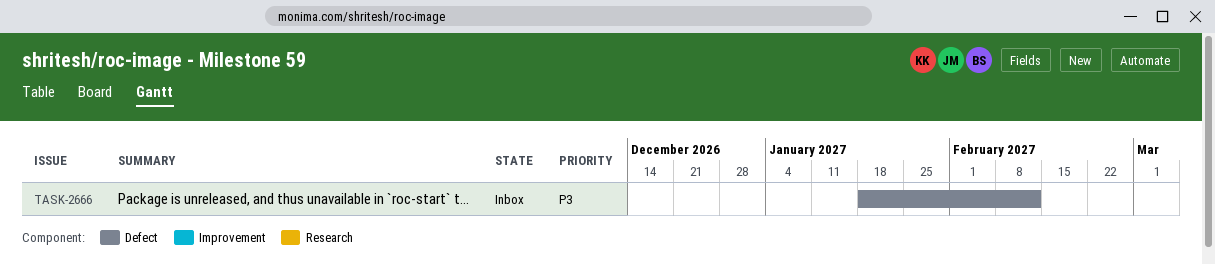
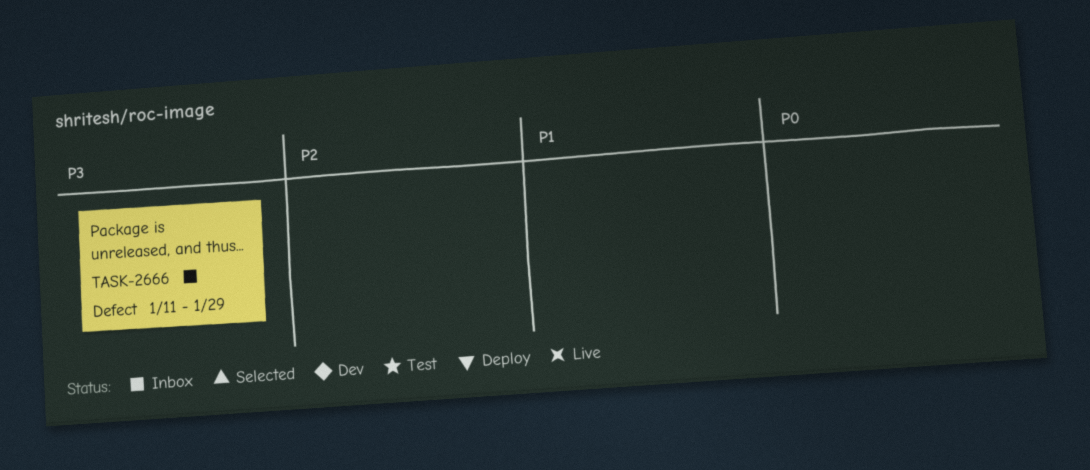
TASK-2666, start: Jan 18 -> Jan 11
TASK-2666, due: Feb 12 -> Jan 29

